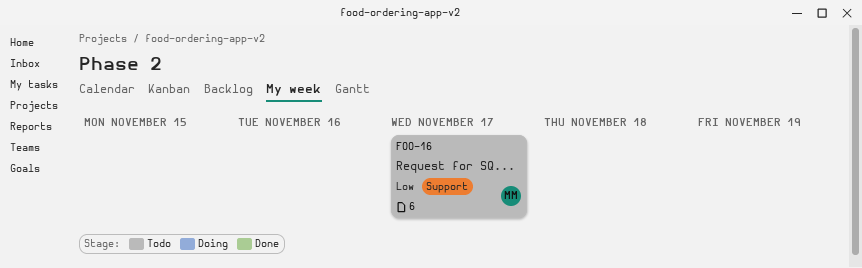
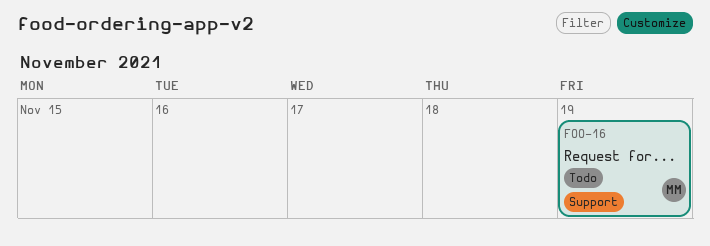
FOO-16, due: Nov 17 -> Nov 19

